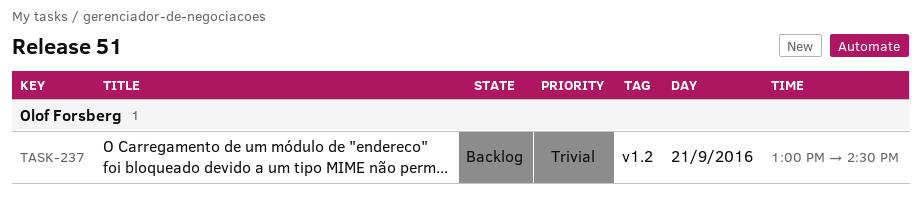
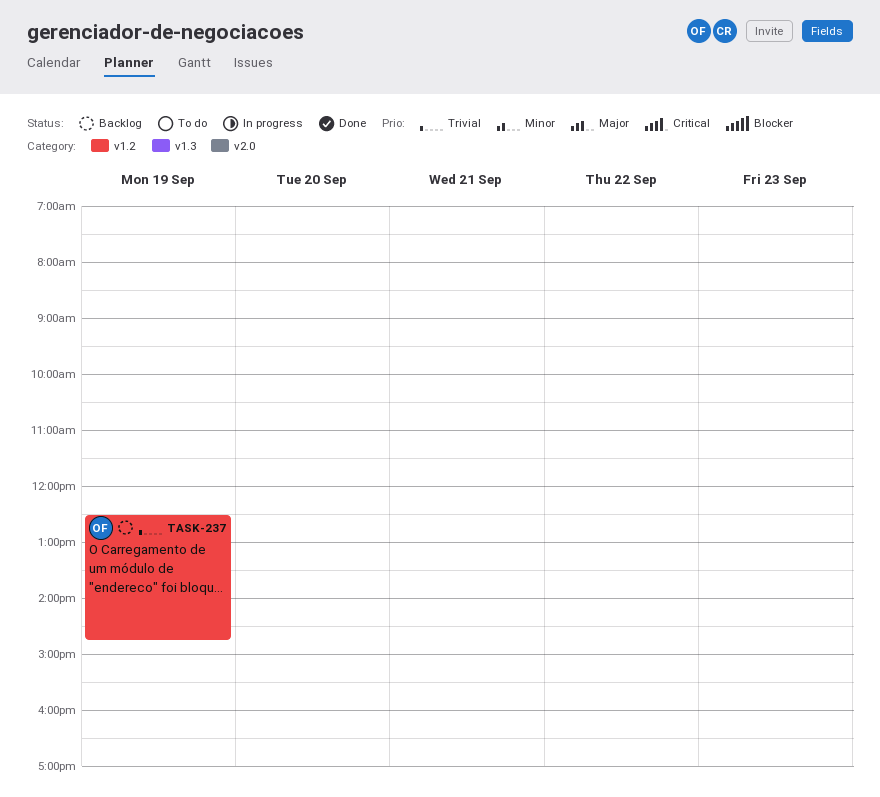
TASK-237, day: Sep 21 -> Sep 19
TASK-237, begins: 13:00 -> 12:30
TASK-237, ends: 14:30 -> 14:45

